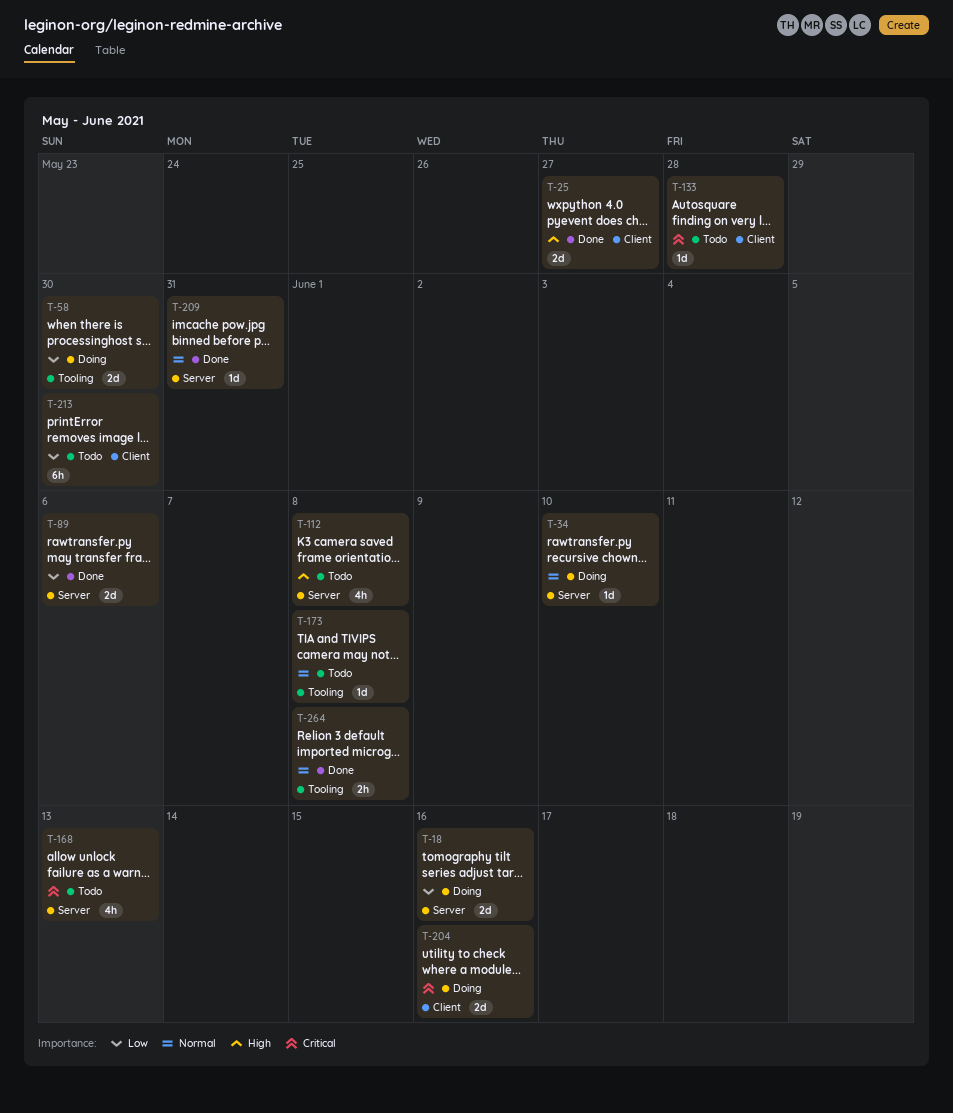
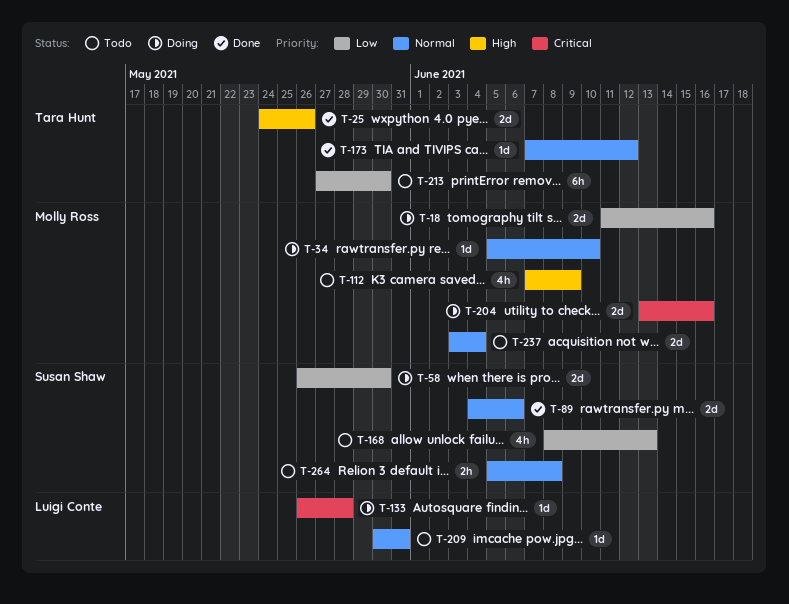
T-25, due: May 27 -> May 26
T-89, priority: Low -> Normal
T-112, due: Jun 8 -> Jun 9
T-133, status: Todo -> Doing
T-168, priority: Critical -> Low
T-173, status: Todo -> Done
T-173, due: Jun 8 -> Jun 12
T-209, status: Done -> Todo
T-237: none -> present
T-264, status: Done -> Todo

